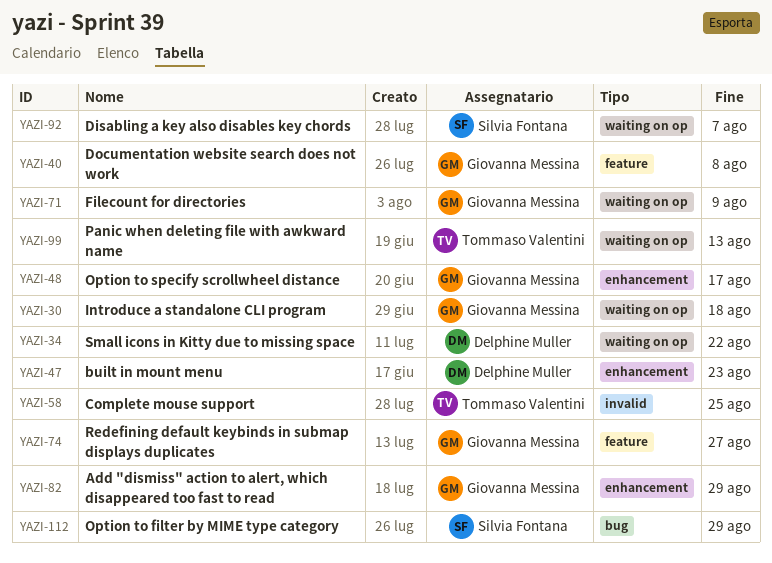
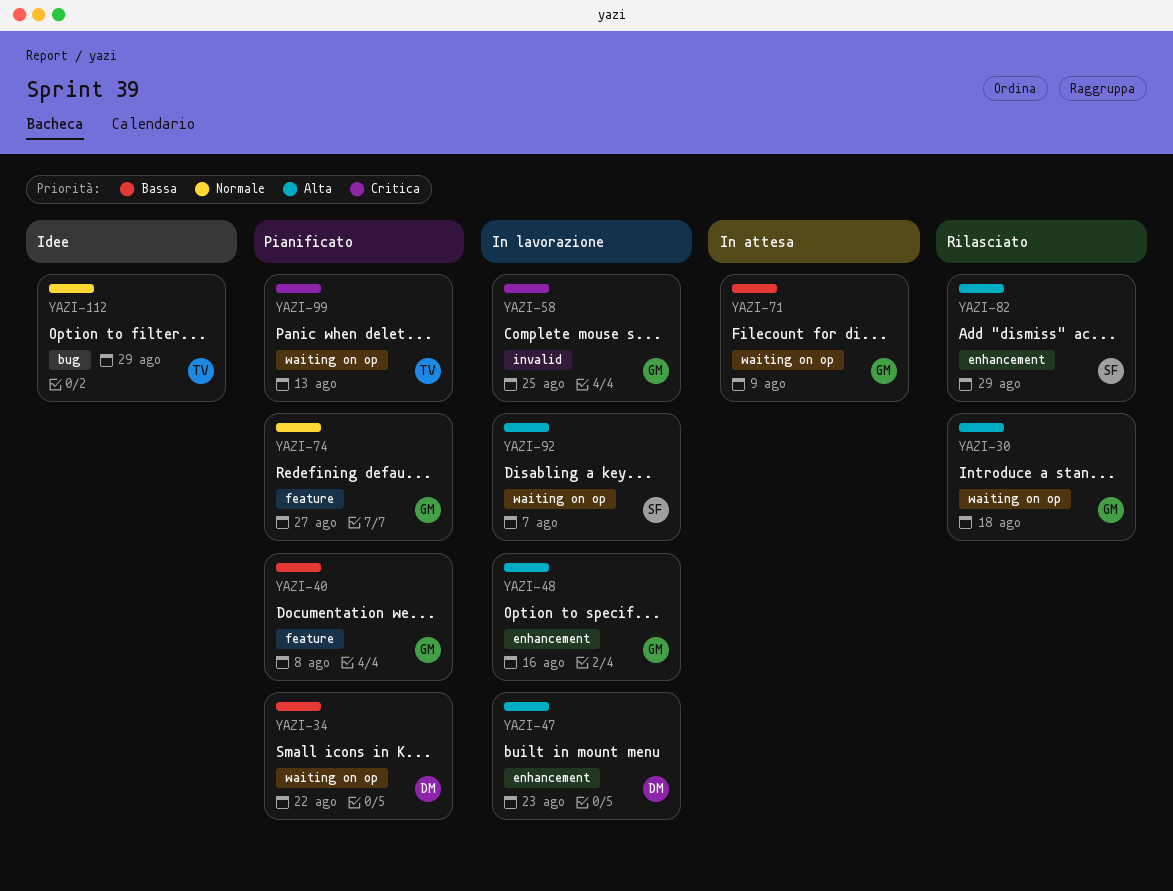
YAZI-48, due: Aug 17 -> Aug 16
YAZI-58, owner: Tommaso Valentini -> Giovanna Messina
YAZI-82, owner: Giovanna Messina -> Silvia Fontana
YAZI-112, owner: Silvia Fontana -> Tommaso Valentini

